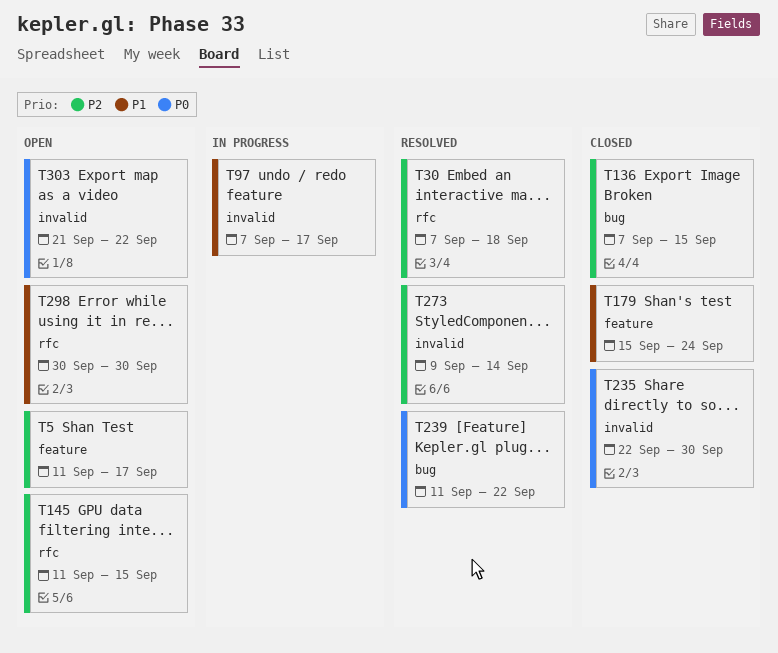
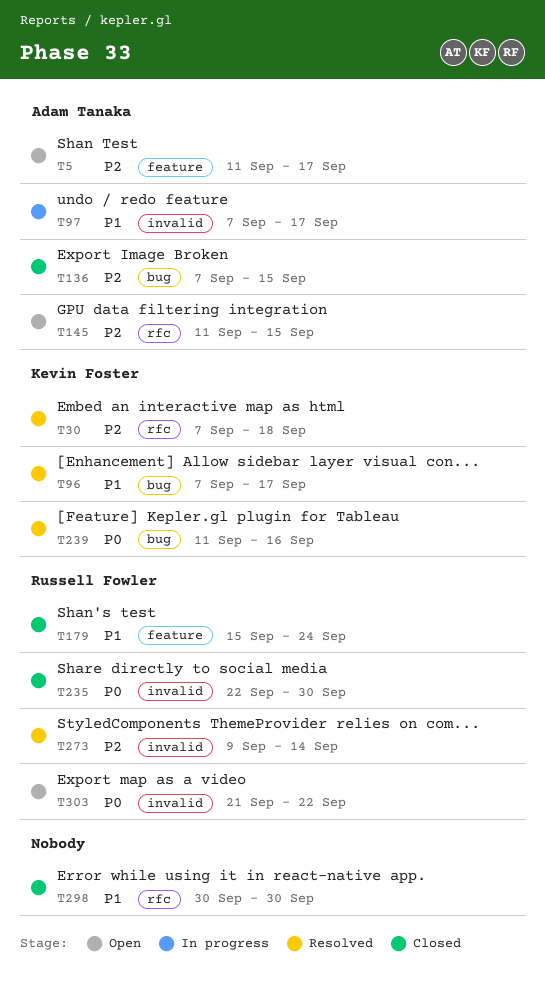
T96: none -> present
T239, due: Sep 22 -> Sep 16
T298, status: Open -> Closed

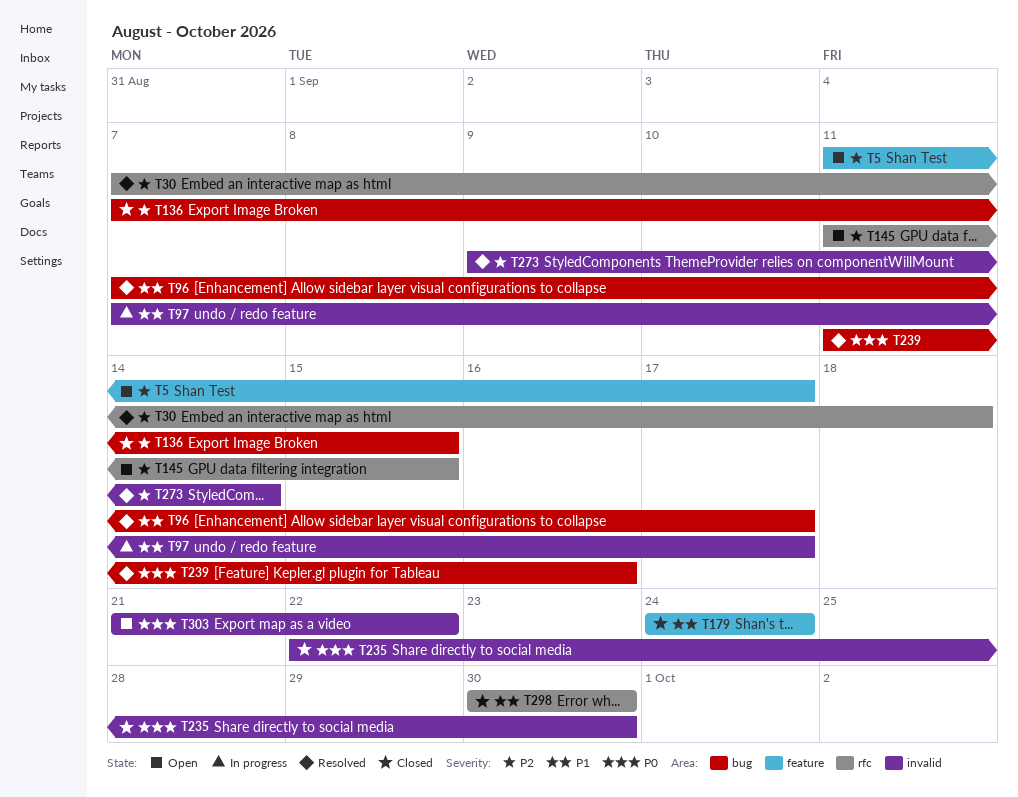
T179, start: Sep 15 -> Sep 24

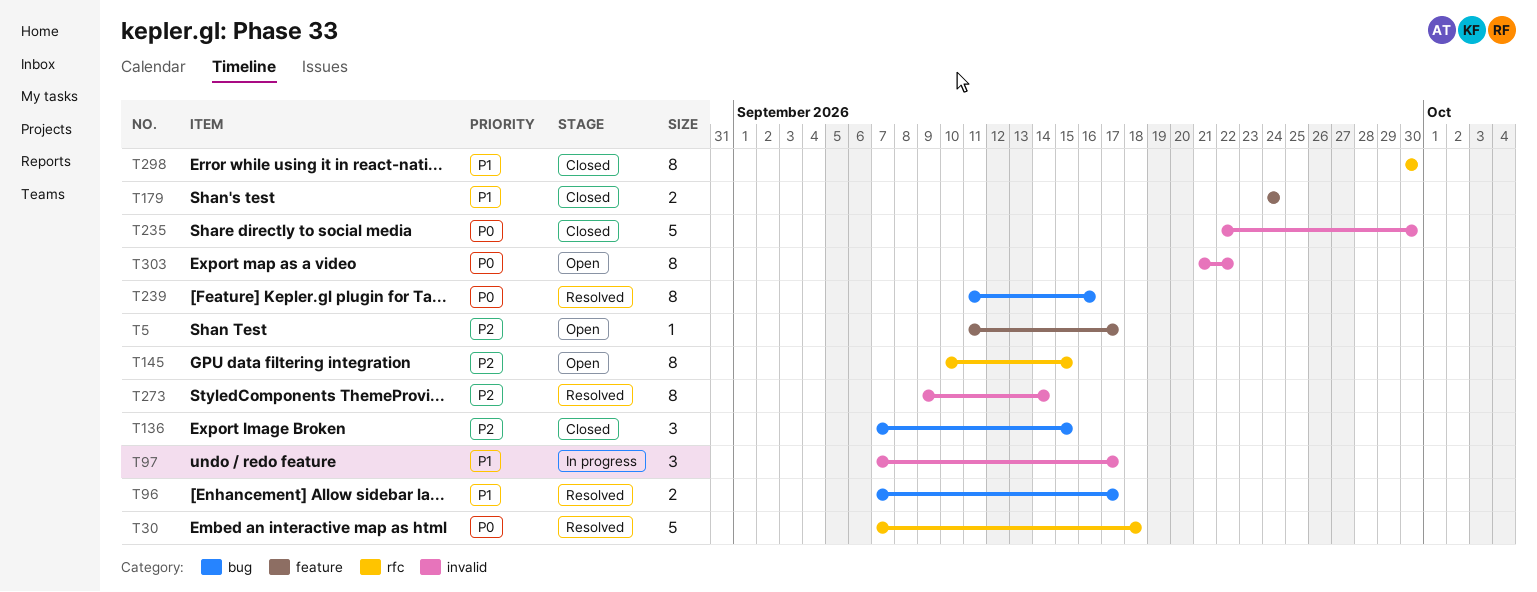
T30, priority: P2 -> P0
T145, start: Sep 11 -> Sep 10

